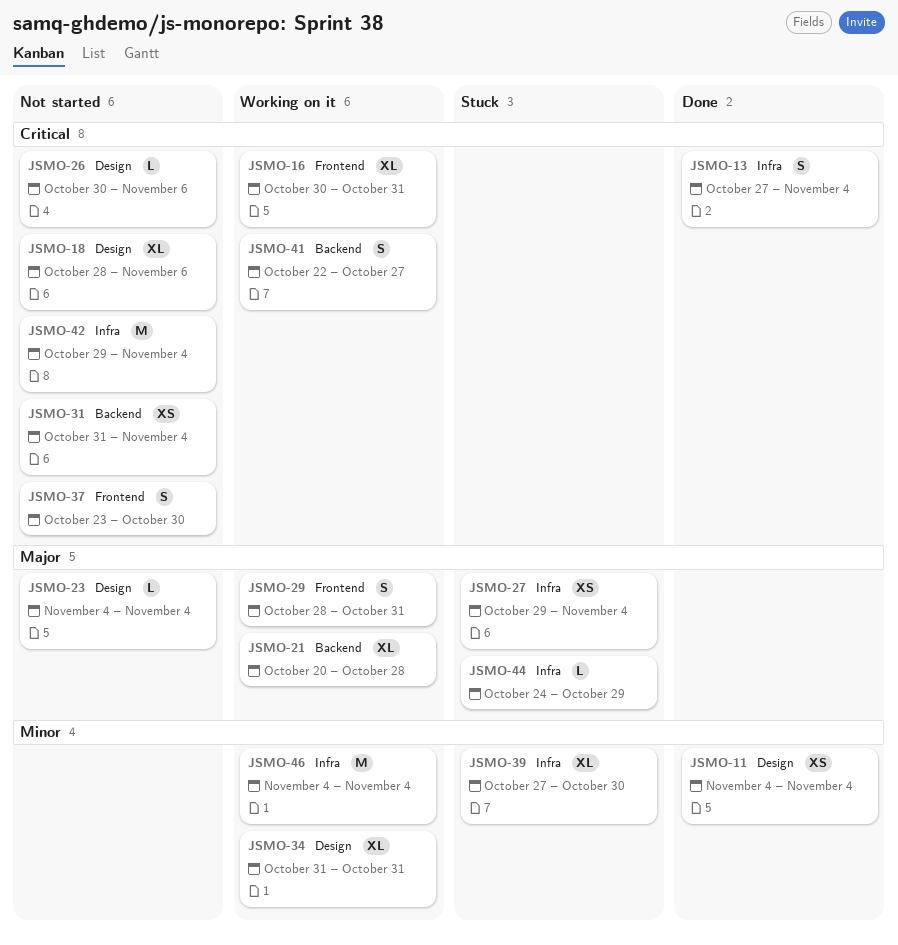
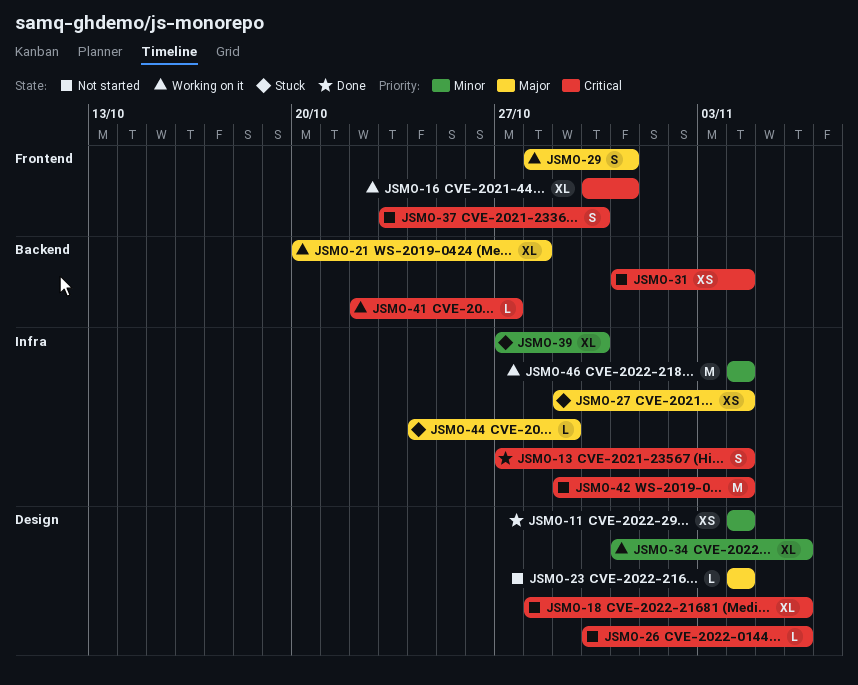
JSMO-34, due: Oct 31 -> Nov 6
JSMO-41, estimate: S -> L

